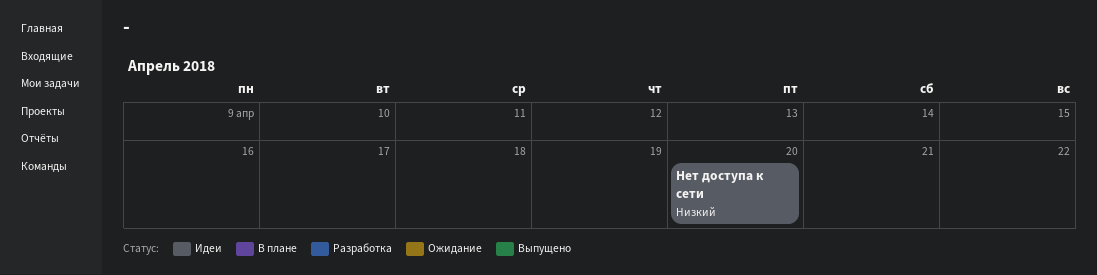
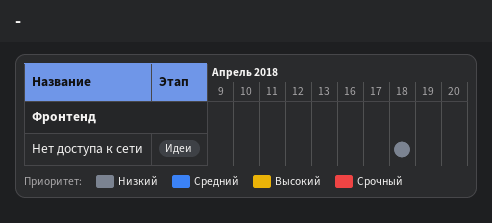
Нет доступа к сети, due: Apr 20 -> Apr 18

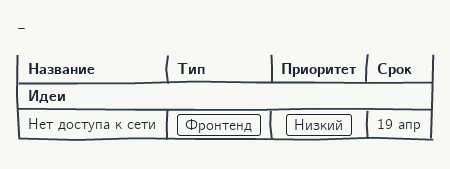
Нет доступа к сети, due: Apr 18 -> Apr 19

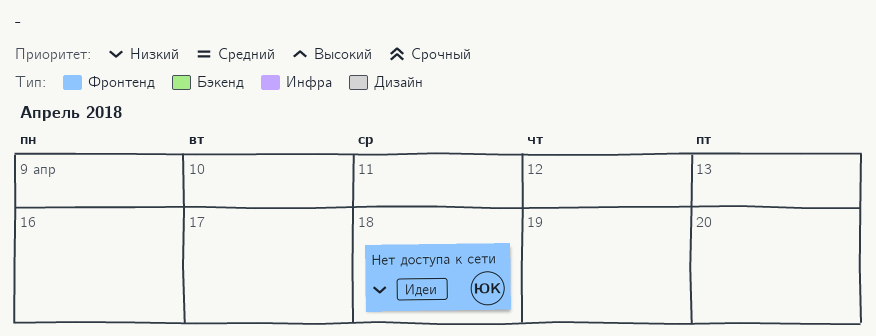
Нет доступа к сети, due: Apr 19 -> Apr 18

